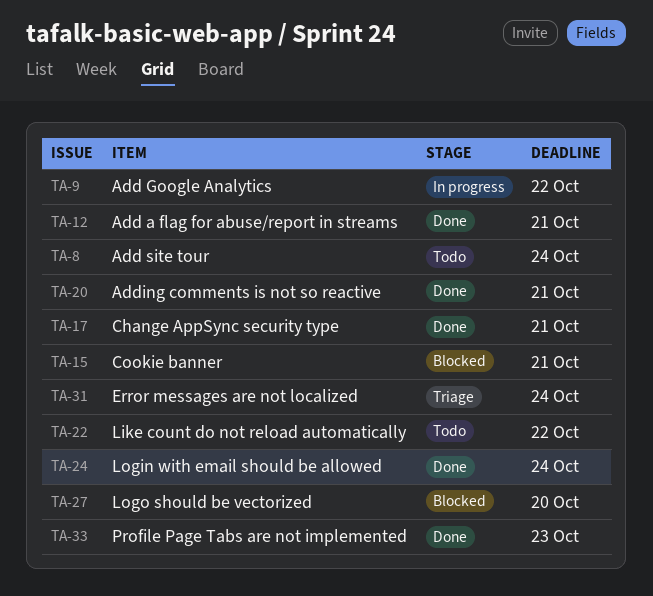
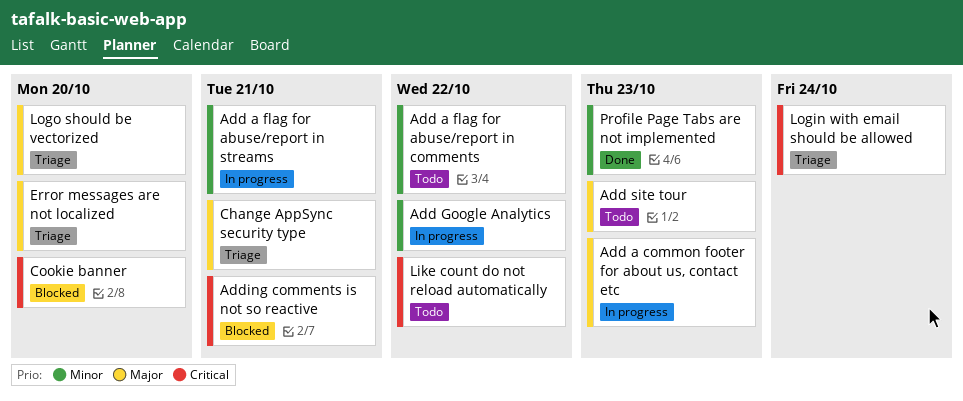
Add a common footer for about us, contact etc: none -> present
Add a flag for abuse/report in comments: none -> present
Add a flag for abuse/report in streams, status: Done -> In progress
Add site tour, due: Oct 24 -> Oct 23
Adding comments is not so reactive, status: Done -> Blocked
Change AppSync security type, status: Done -> Triage
Cookie banner, due: Oct 21 -> Oct 20
Error messages are not localized, due: Oct 24 -> Oct 20
Login with email should be allowed, status: Done -> Triage
Logo should be vectorized, status: Blocked -> Triage

